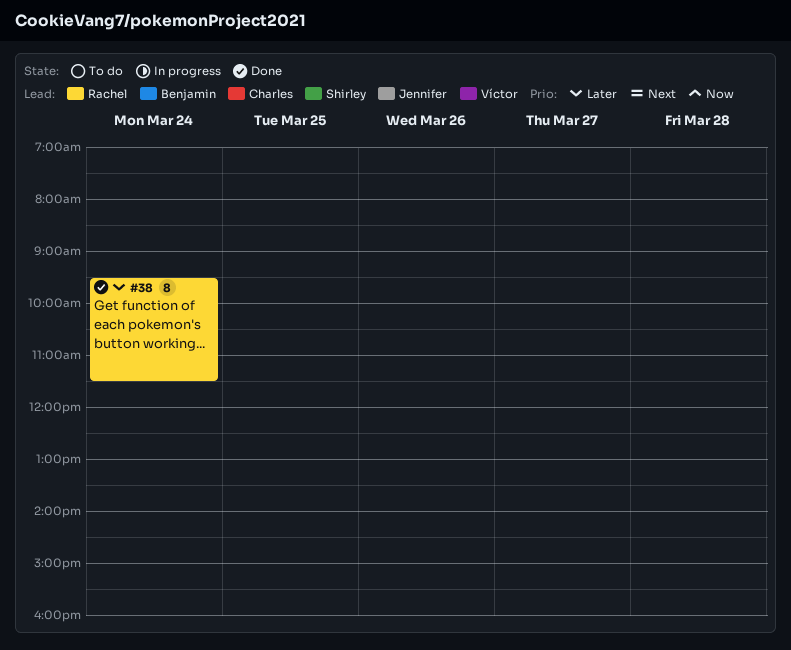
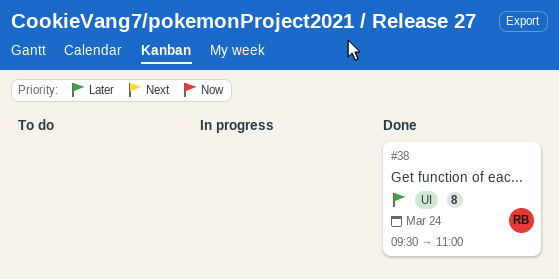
#38, ends: 11:30 -> 11:00

